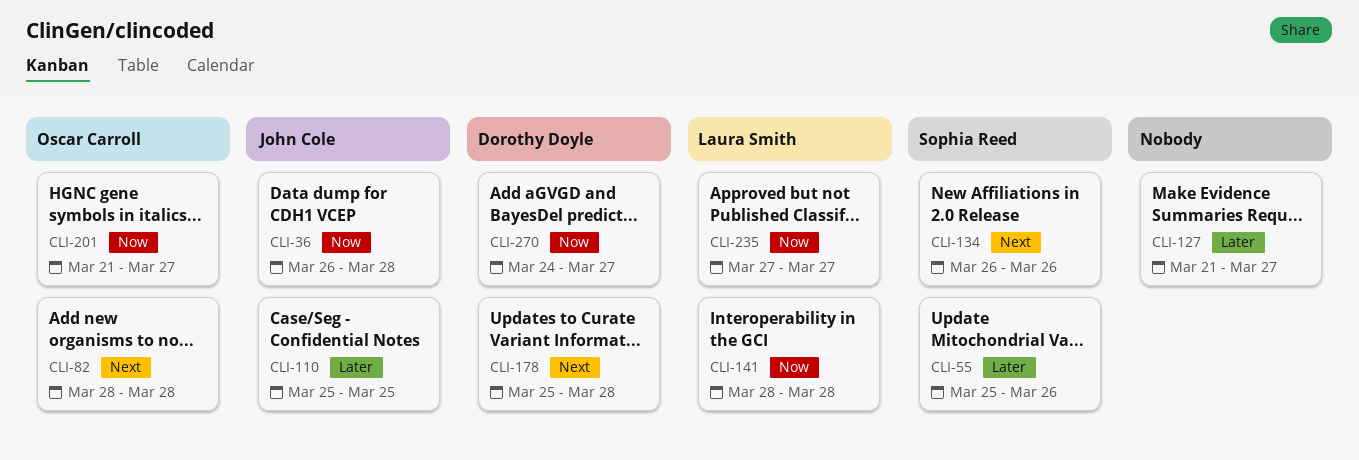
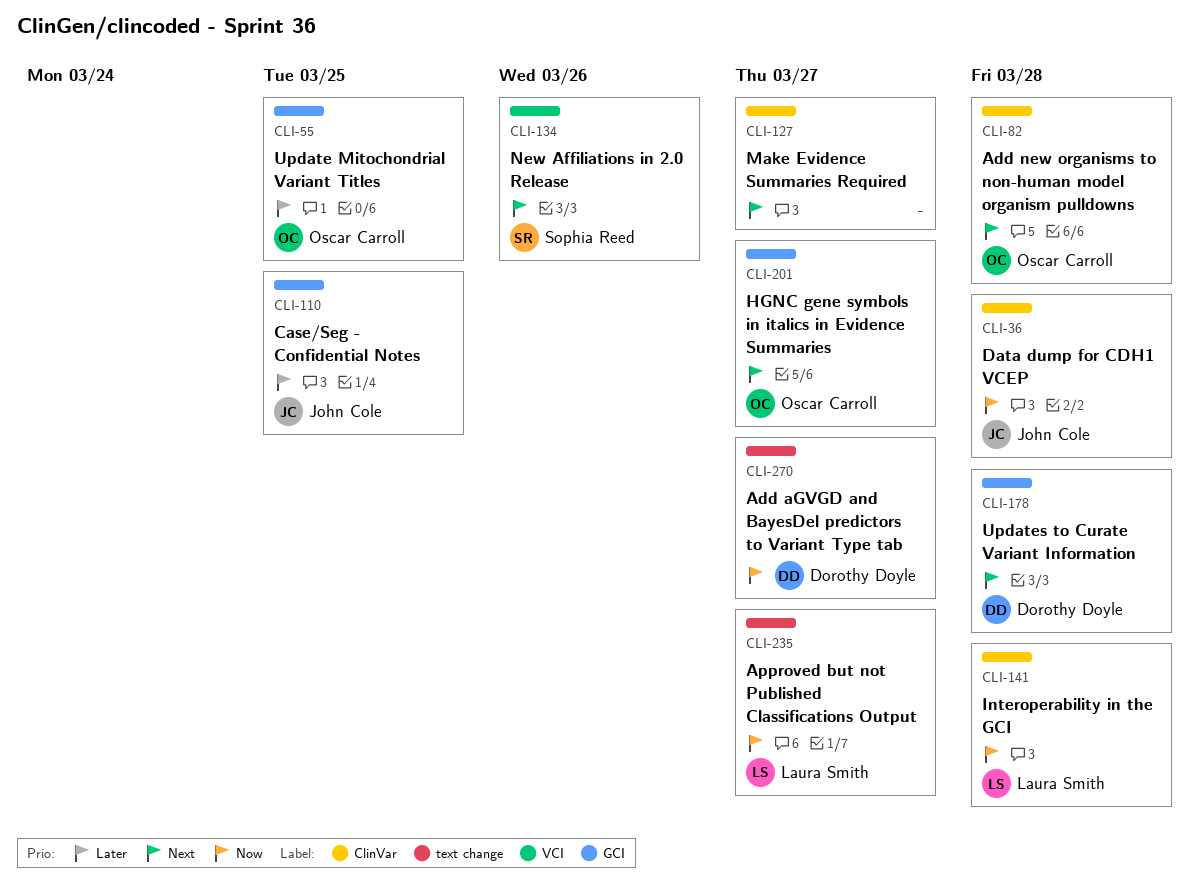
CLI-55, owner: Sophia Reed -> Oscar Carroll
CLI-55, due: Mar 26 -> Mar 25
CLI-127, priority: Later -> Next
CLI-201, priority: Now -> Next

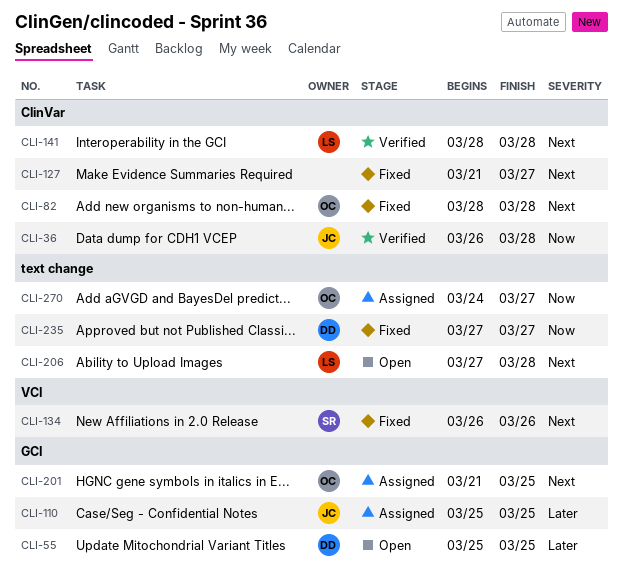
CLI-55, owner: Oscar Carroll -> Dorothy Doyle
CLI-141, priority: Now -> Next
CLI-178: present -> none
CLI-201, due: Mar 27 -> Mar 25
CLI-206: none -> present
CLI-235, owner: Laura Smith -> Dorothy Doyle
CLI-270, owner: Dorothy Doyle -> Oscar Carroll

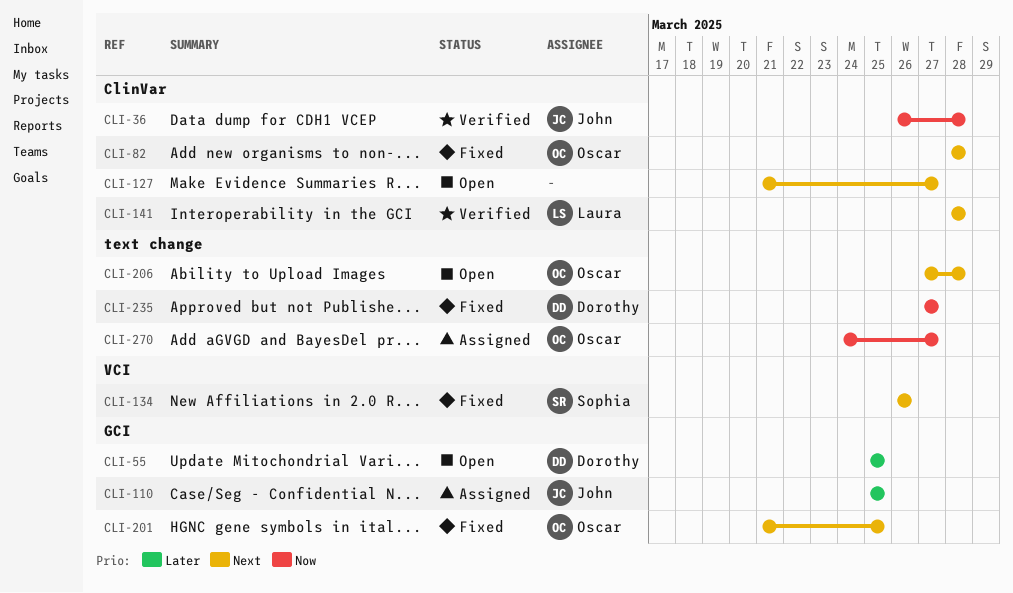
CLI-127, status: Fixed -> Open
CLI-201, status: Assigned -> Fixed
CLI-206, owner: Laura -> Oscar

